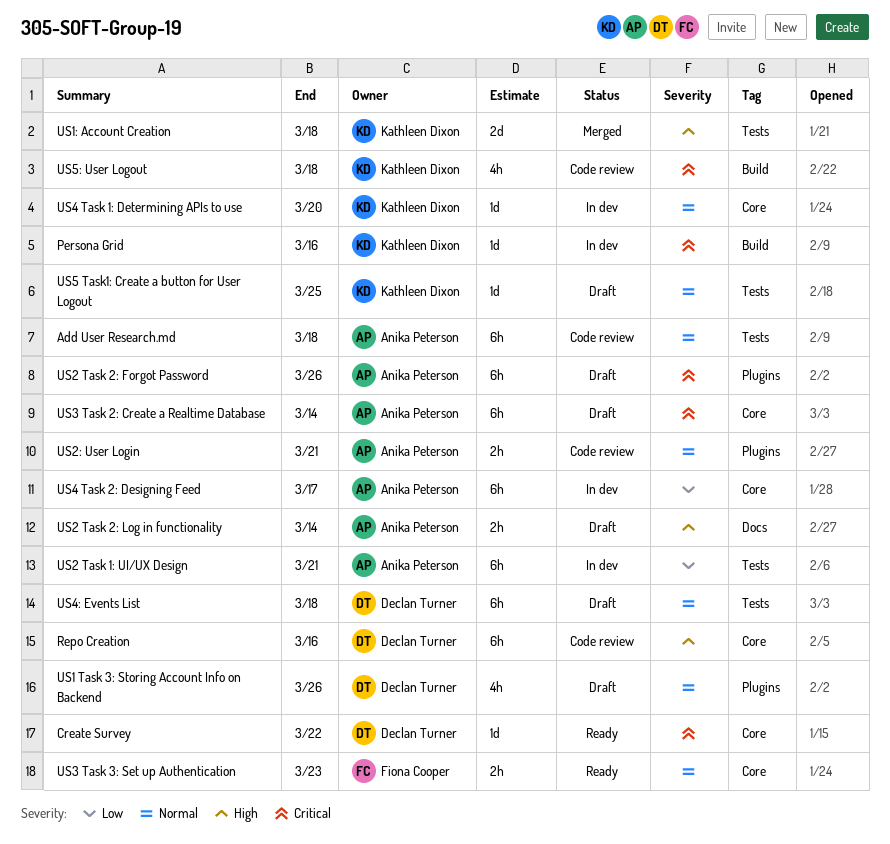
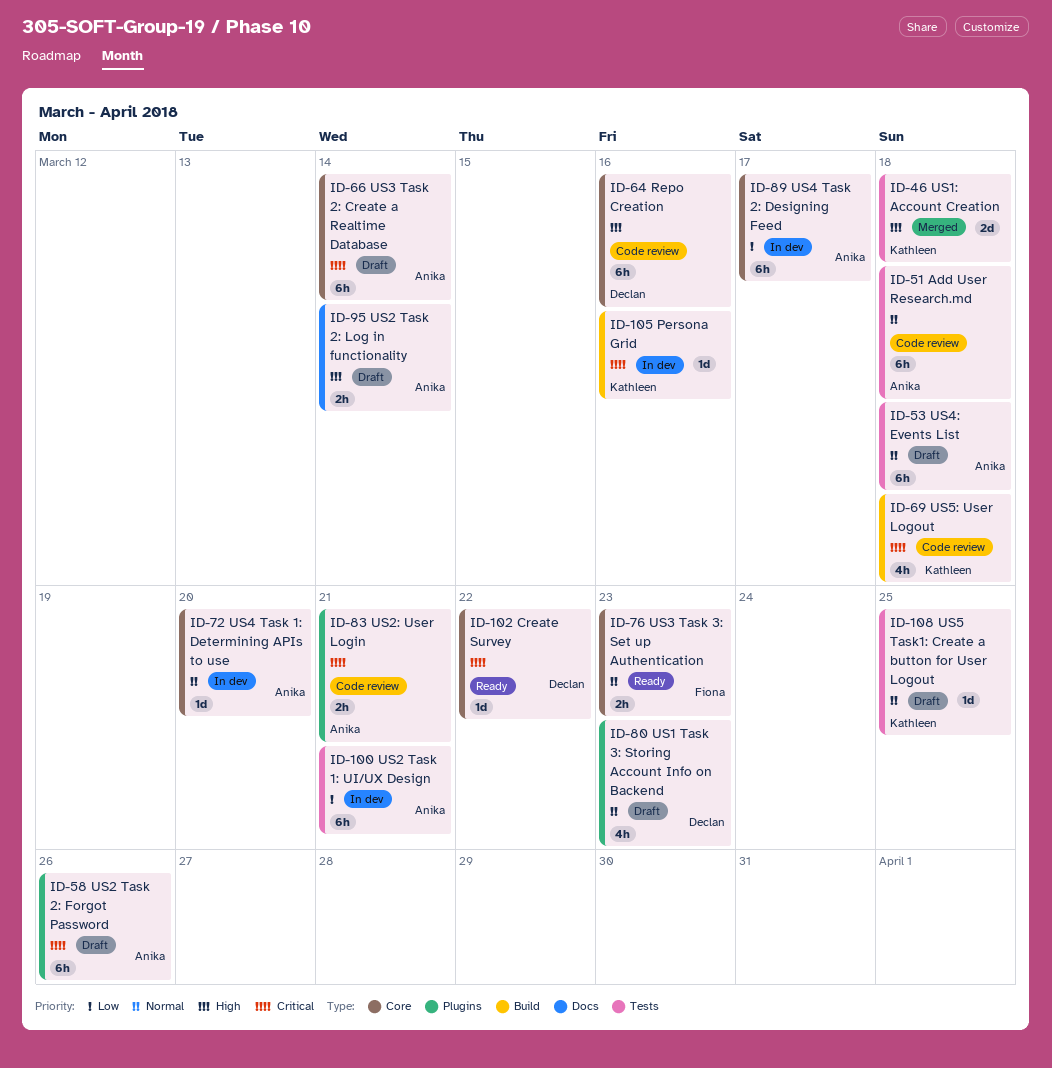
US1 Task 3: Storing Account Info on Backend, due: Mar 26 -> Mar 23
US2: User Login, priority: Normal -> Critical
US4 Task 1: Determining APIs to use, owner: Kathleen Dixon -> Anika Peterson
US4: Events List, owner: Declan Turner -> Anika Peterson

